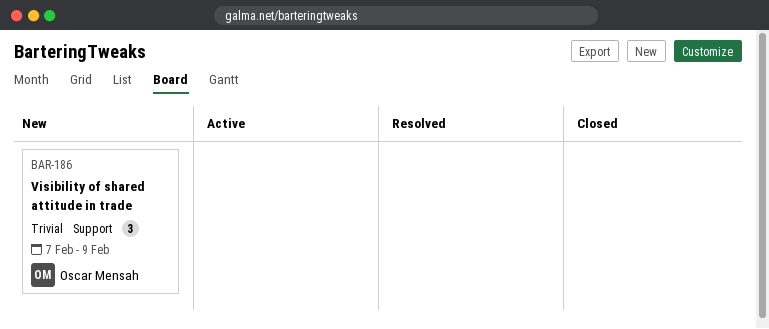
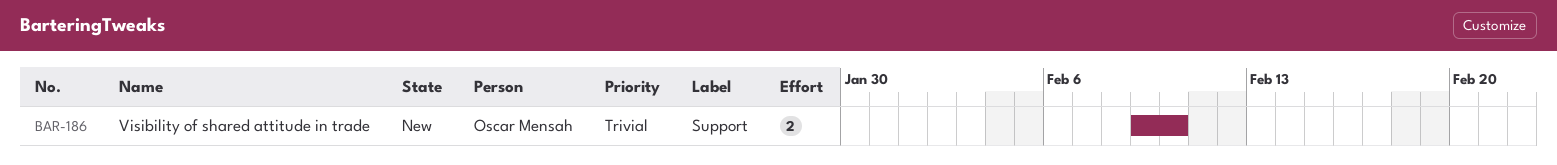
BAR-186, estimate: 3 -> 2
BAR-186, start: Feb 7 -> Feb 9
BAR-186, due: Feb 9 -> Feb 10

